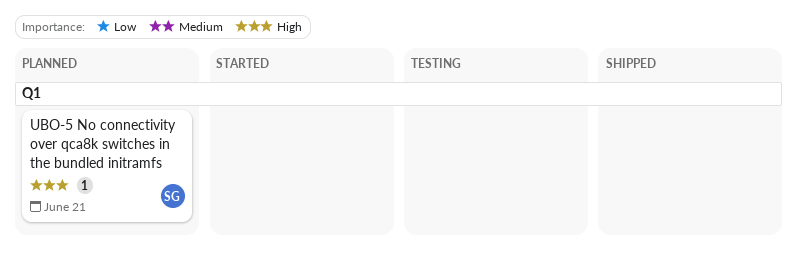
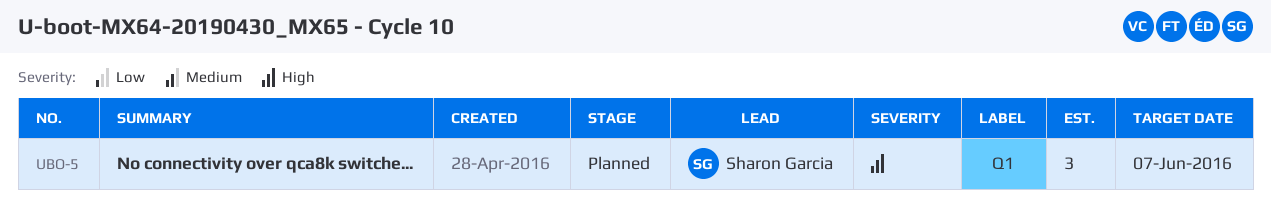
UBO-5, estimate: 1 -> 3
UBO-5, due: Jun 21 -> Jun 7

